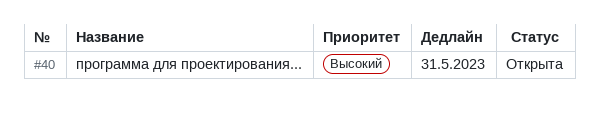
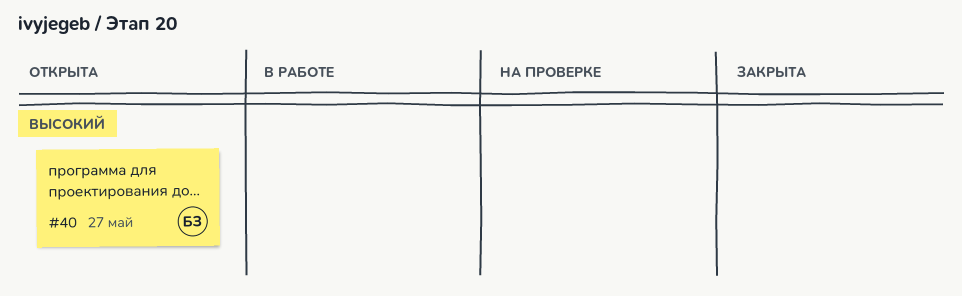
#40, due: May 31 -> May 27

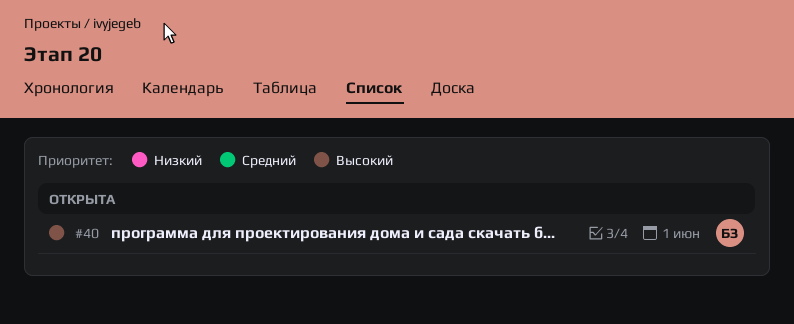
#40, due: May 27 -> Jun 1

